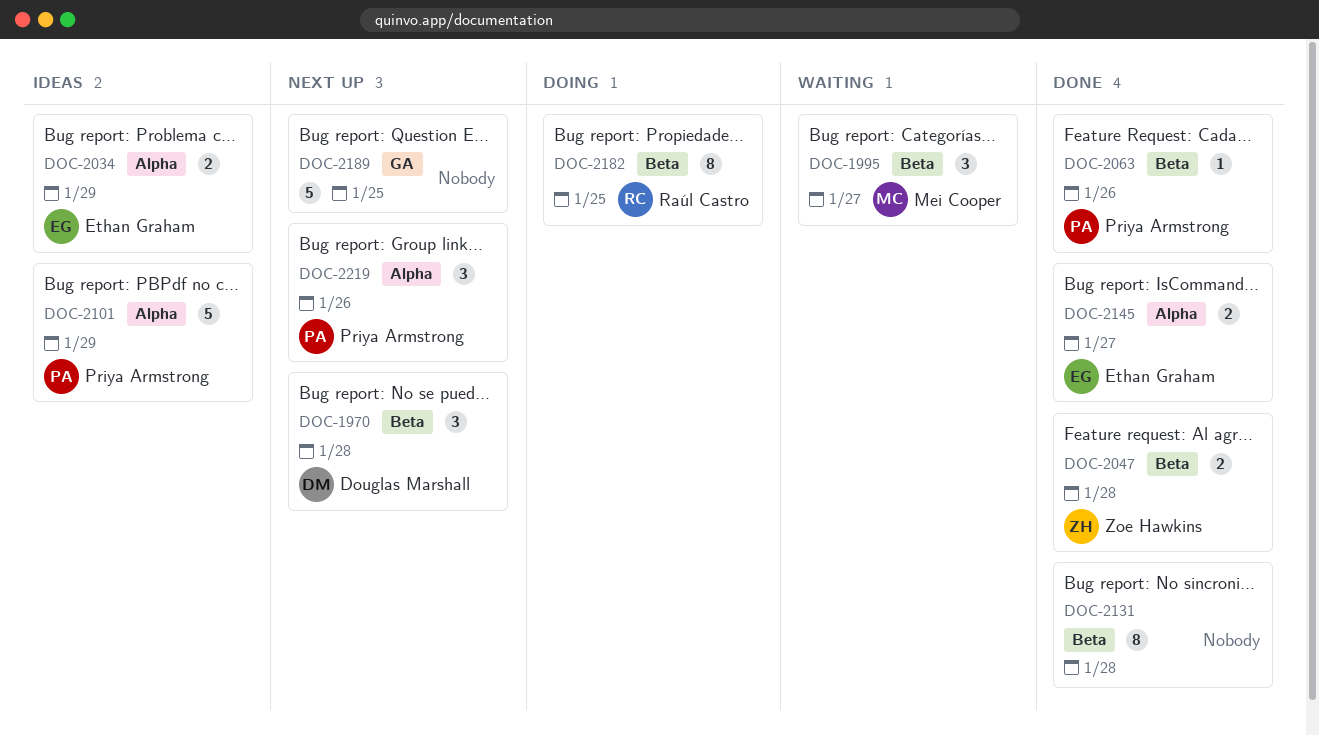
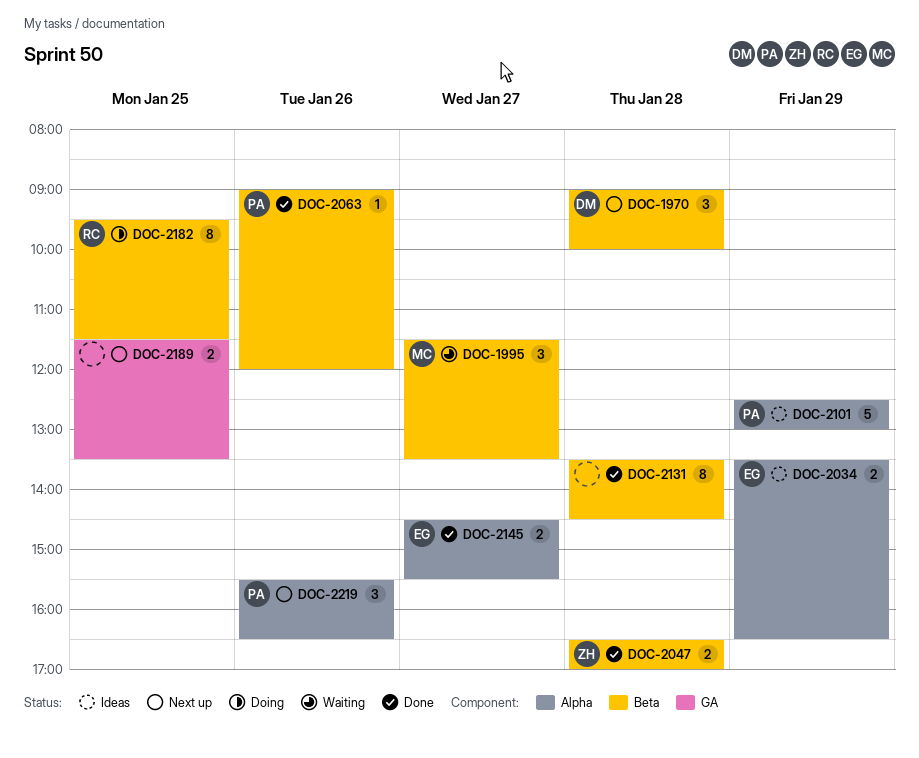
DOC-2189, estimate: 5 -> 2

